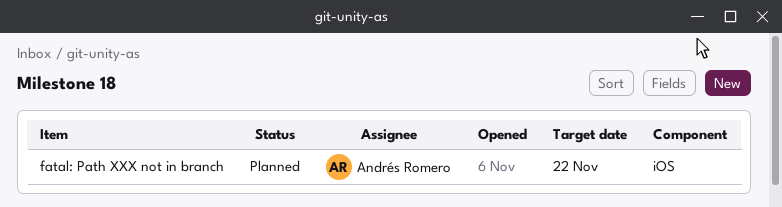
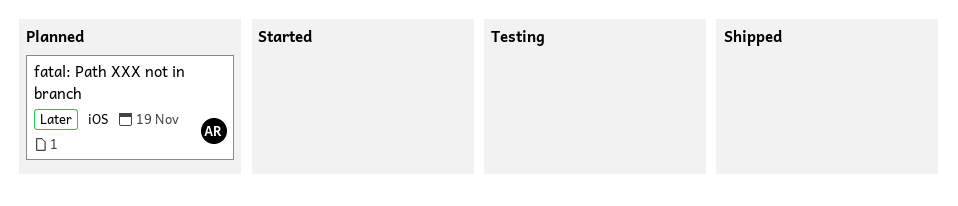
fatal: Path XXX not in branch, due: Nov 22 -> Nov 19

